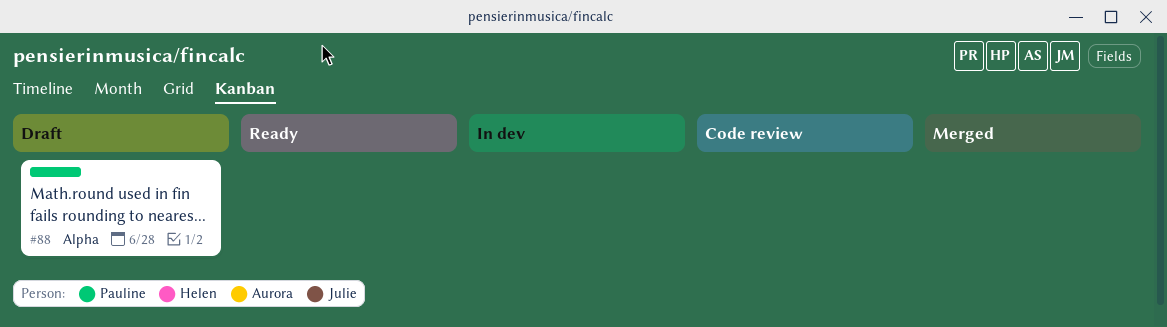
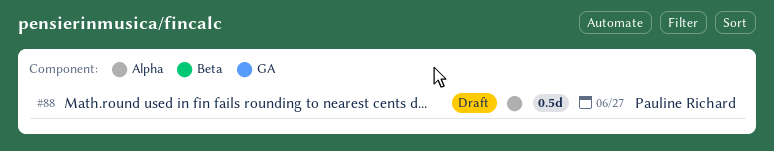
#88, due: Jun 28 -> Jun 27

